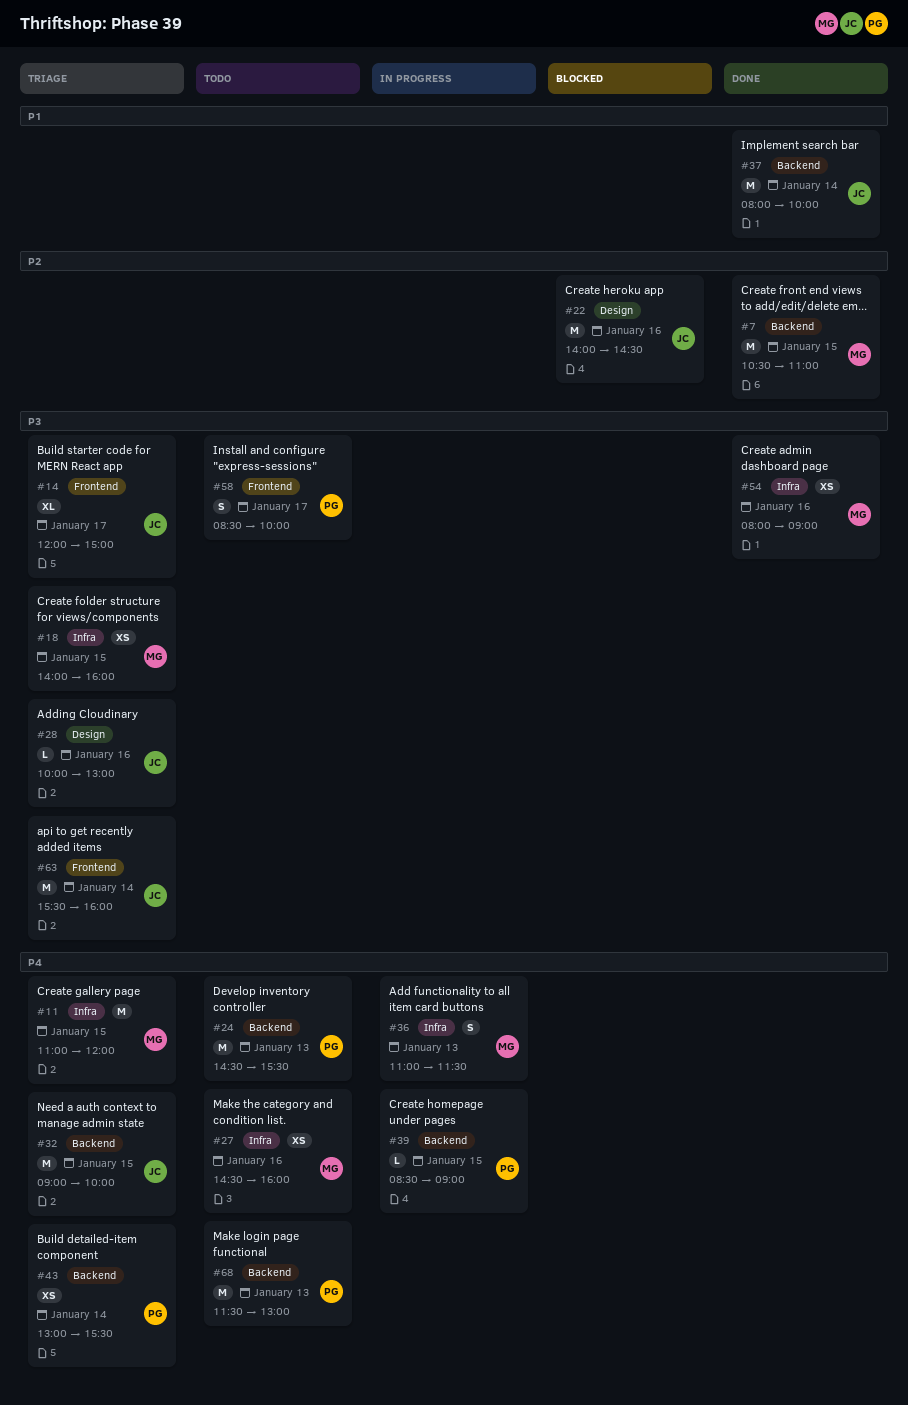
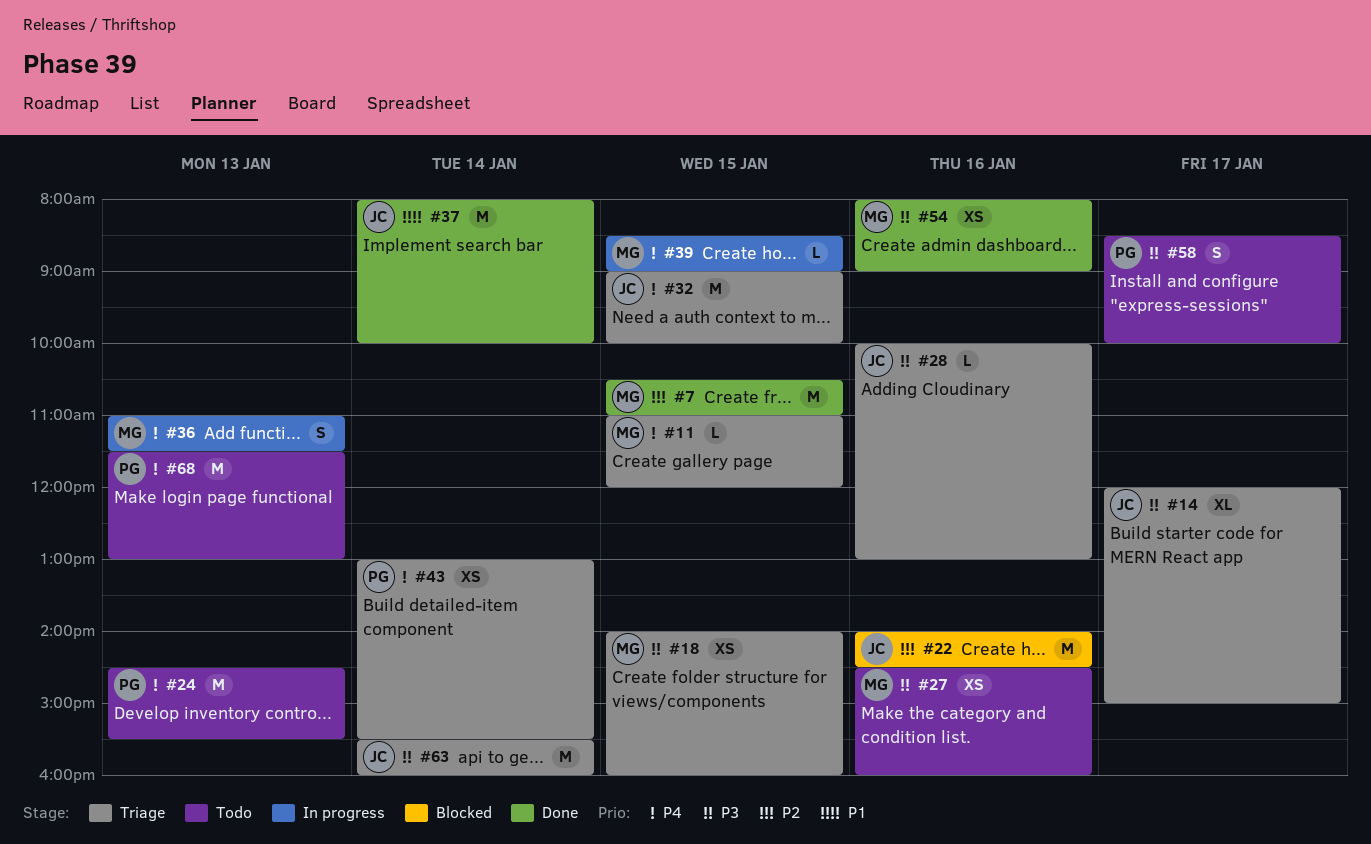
#11, estimate: M -> L
#27, priority: P4 -> P3
#39, owner: PG -> MG

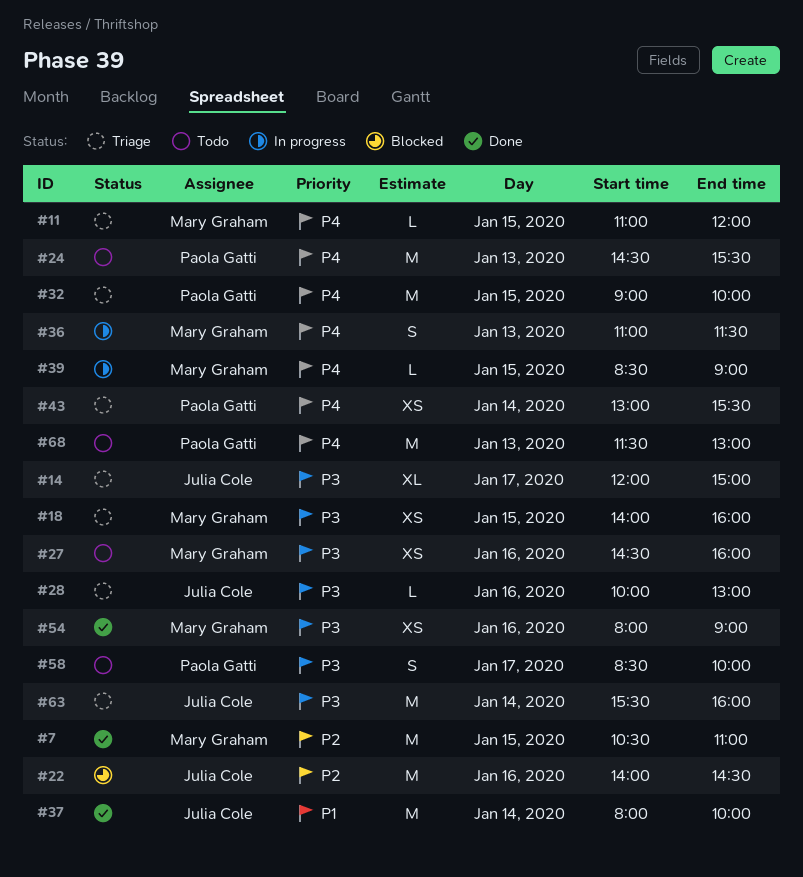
#32, owner: Julia Cole -> Paola Gatti

